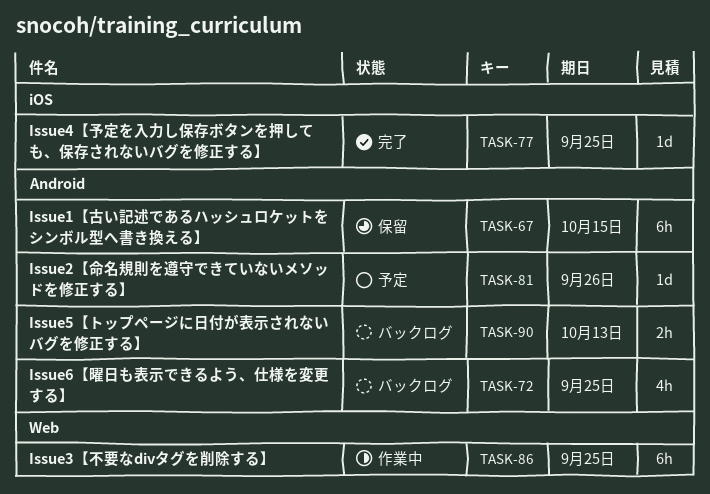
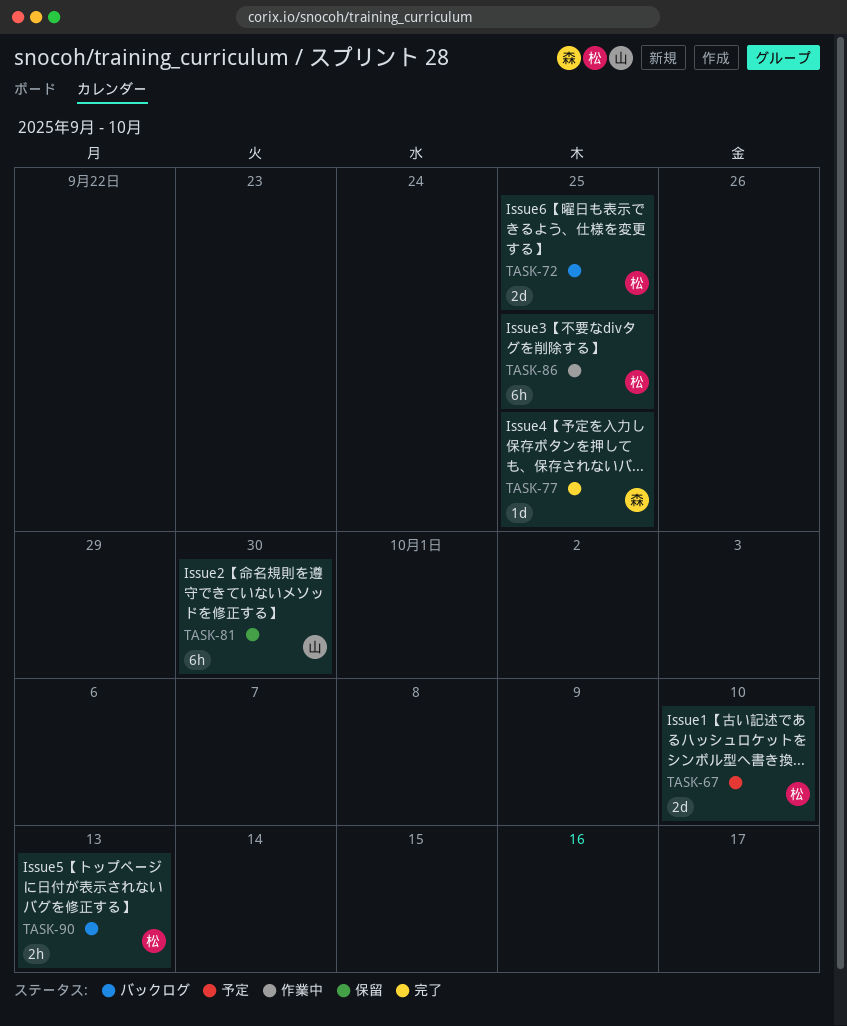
TASK-67, status: 保留 -> 予定
TASK-67, estimate: 6h -> 2d
TASK-67, due: Oct 15 -> Oct 10
TASK-72, estimate: 4h -> 2d
TASK-81, status: 予定 -> 保留
TASK-81, estimate: 1d -> 6h
TASK-81, due: Sep 26 -> Sep 30

